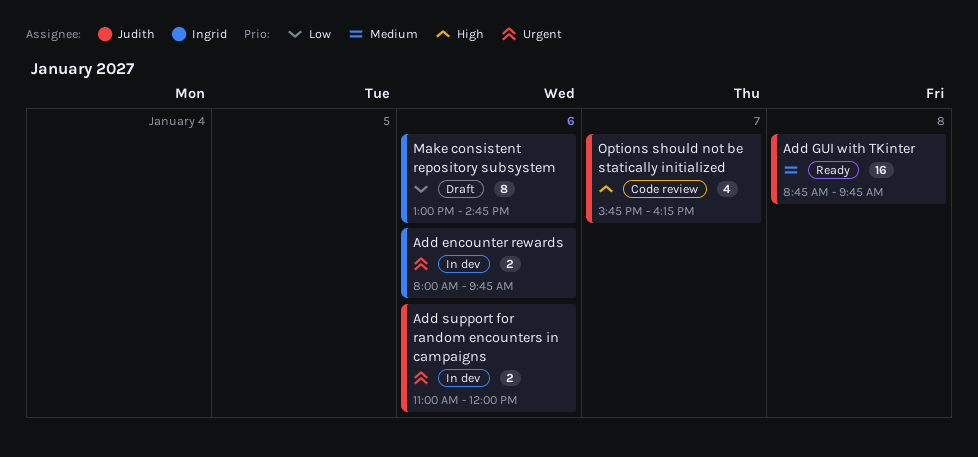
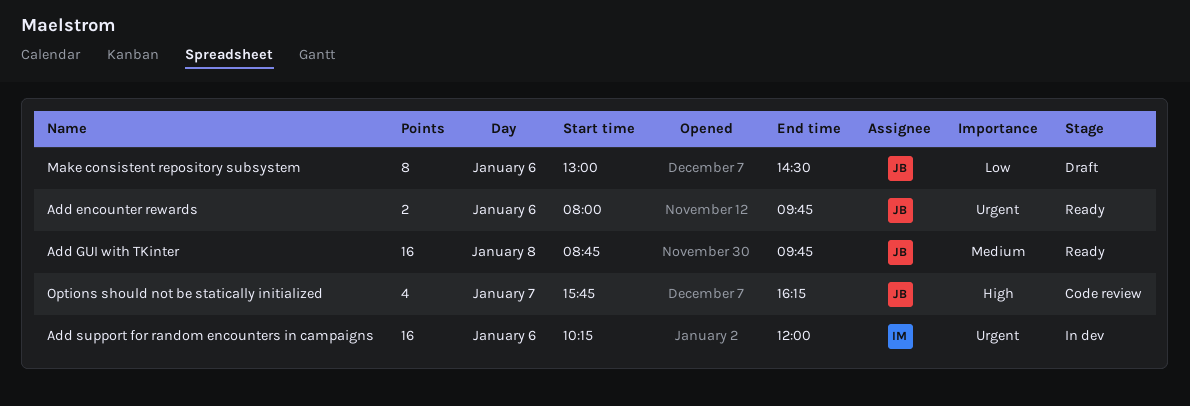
Add encounter rewards, status: In dev -> Ready
Add encounter rewards, owner: Ingrid -> Judith
Add support for random encounters in campaigns, owner: Judith -> Ingrid
Add support for random encounters in campaigns, estimate: 2 -> 16
Add support for random encounters in campaigns, begins: 11:00 -> 10:15
Make consistent repository subsystem, owner: Ingrid -> Judith
Make consistent repository subsystem, ends: 14:45 -> 14:30

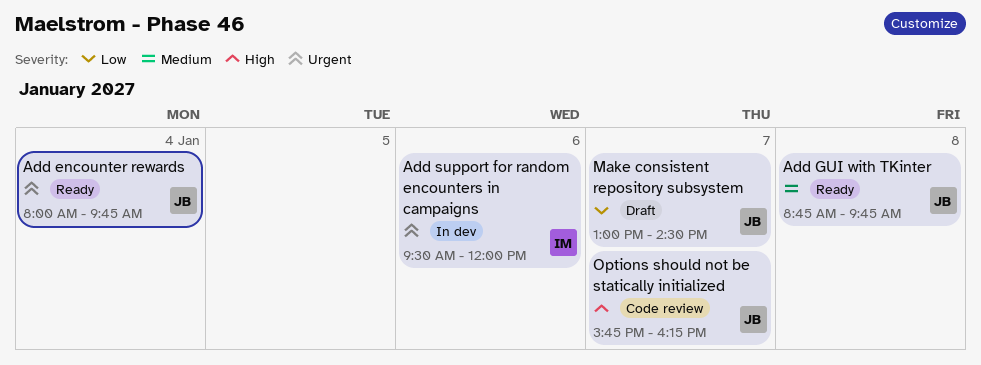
Add encounter rewards, day: Jan 6 -> Jan 4
Add support for random encounters in campaigns, begins: 10:15 -> 09:30
Make consistent repository subsystem, day: Jan 6 -> Jan 7

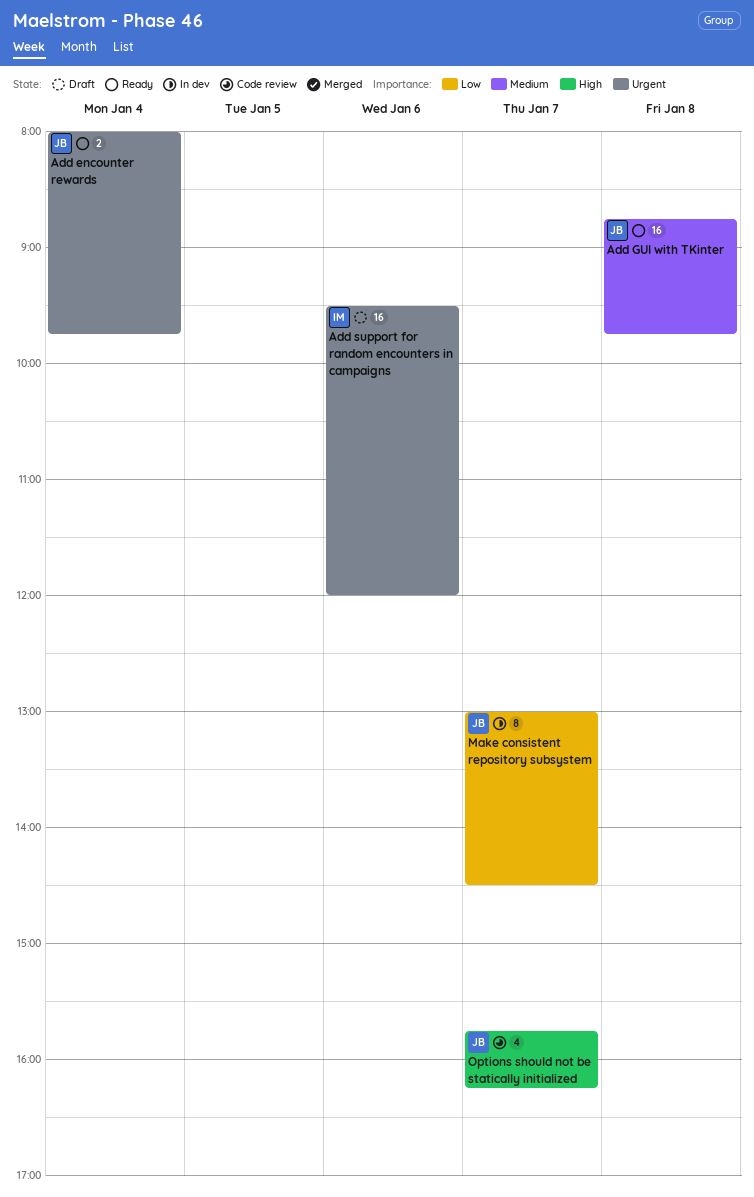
Add support for random encounters in campaigns, status: In dev -> Draft
Make consistent repository subsystem, status: Draft -> In dev

